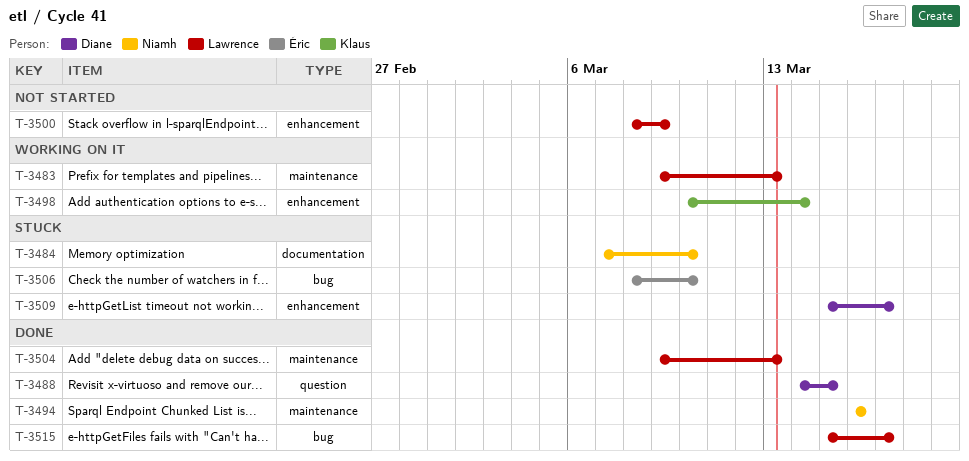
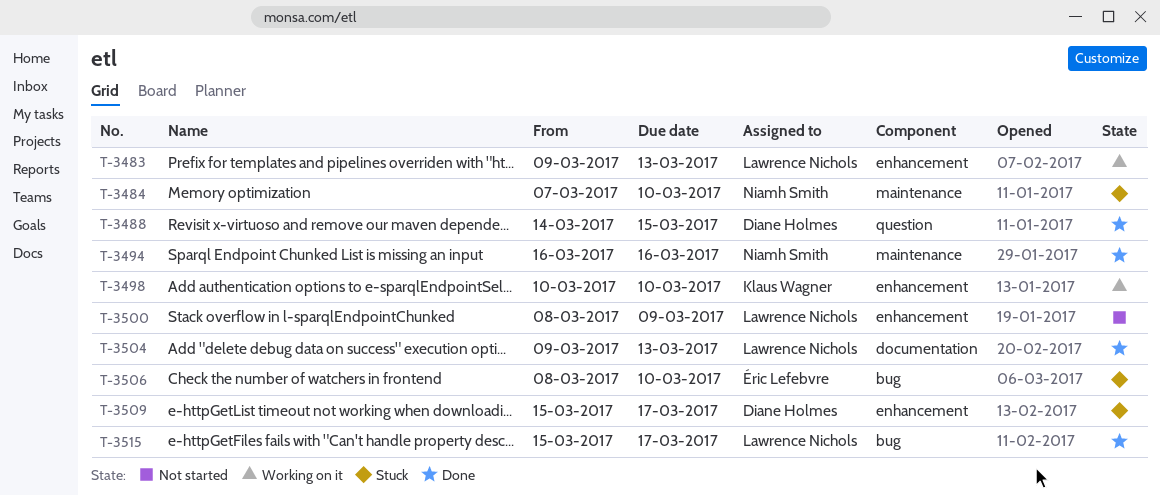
T-3483, label: maintenance -> enhancement
T-3484, label: documentation -> maintenance
T-3498, due: Mar 14 -> Mar 10
T-3504, label: maintenance -> documentation

